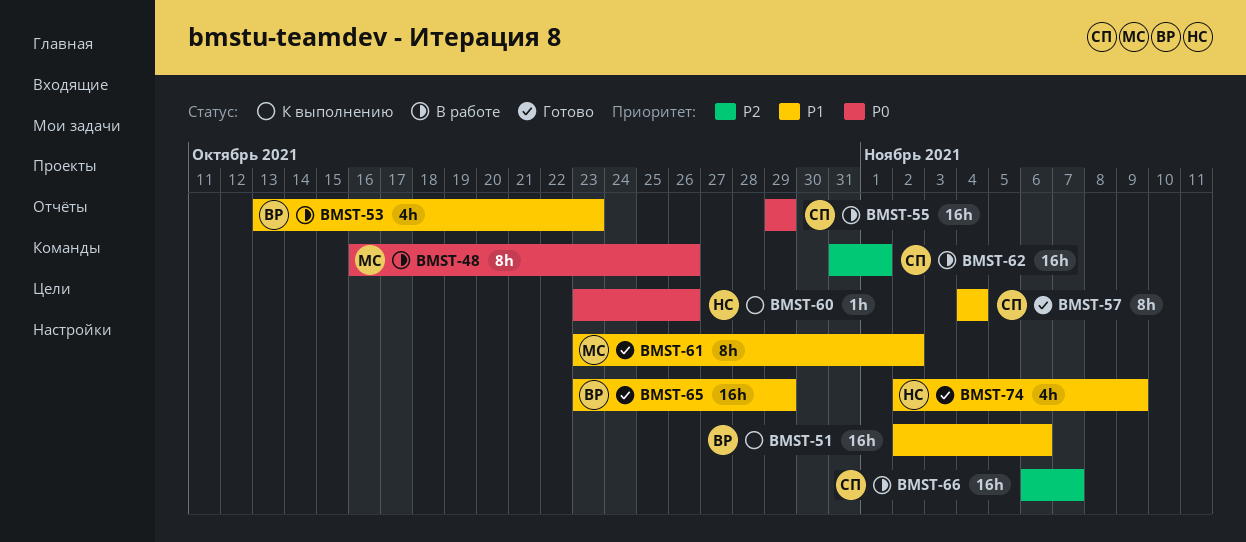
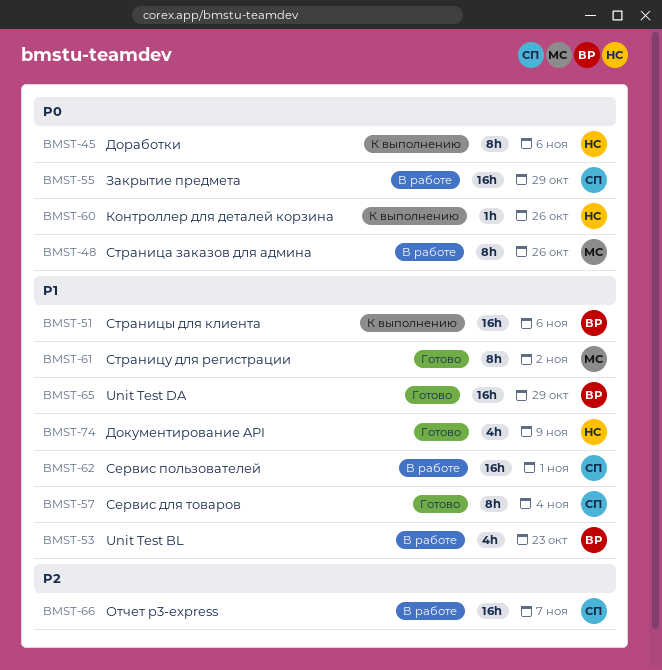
BMST-45: none -> present
BMST-62, priority: P2 -> P1

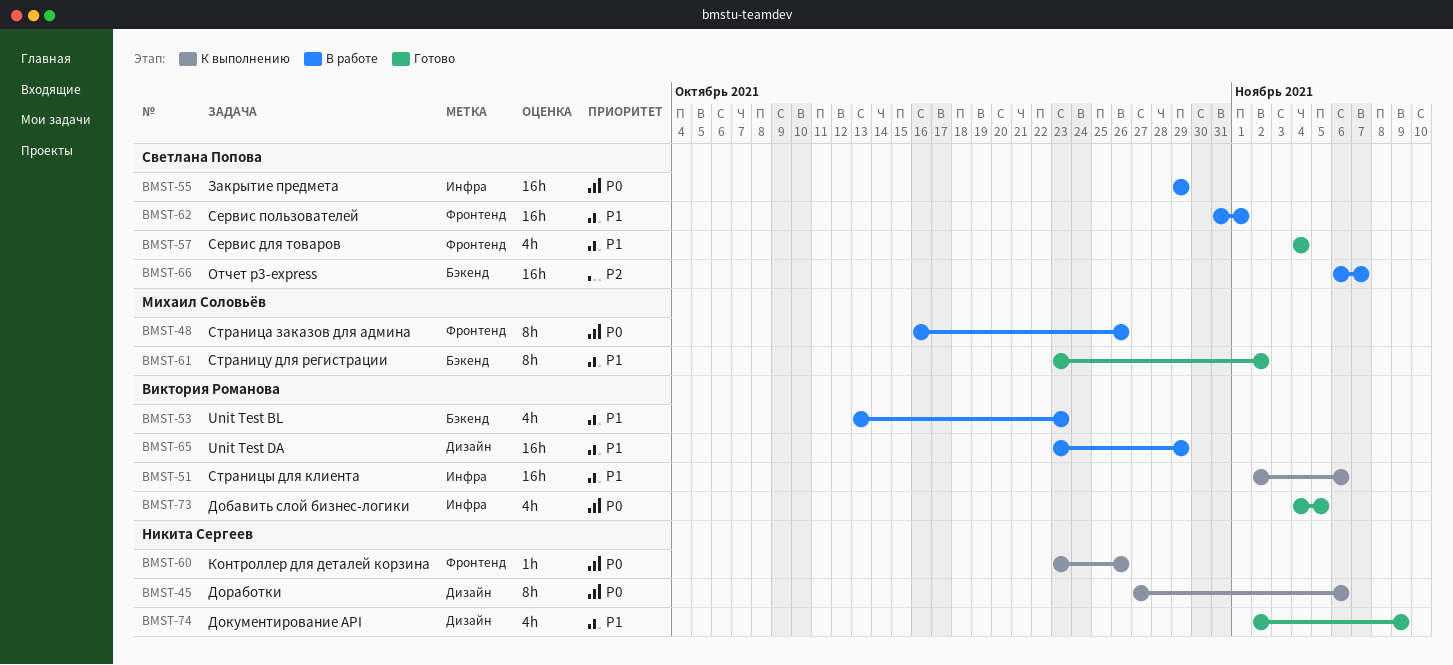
BMST-57, estimate: 8h -> 4h
BMST-65, status: Готово -> В работе
BMST-73: none -> present

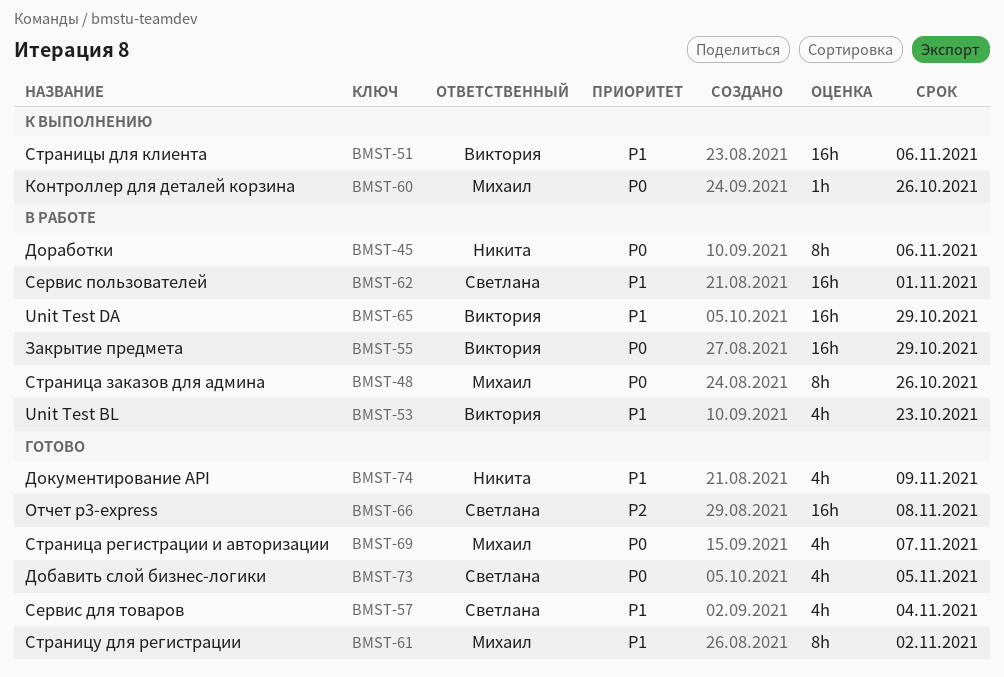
BMST-45, status: К выполнению -> В работе
BMST-55, owner: Светлана Попова -> Виктория Романова
BMST-60, owner: Никита Сергеев -> Михаил Соловьёв
BMST-66, status: В работе -> Готово
BMST-66, due: Nov 7 -> Nov 8
BMST-69: none -> present
BMST-73, owner: Виктория Романова -> Светлана Попова

